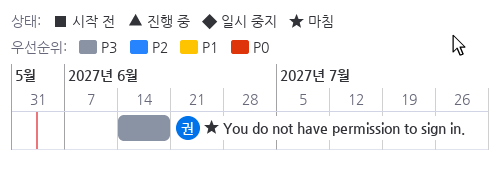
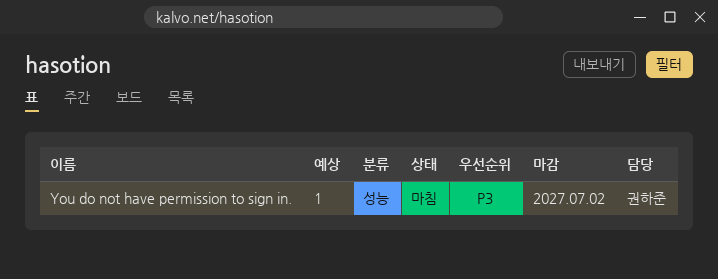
You do not have permission to sign in., due: Jun 18 -> Jul 2

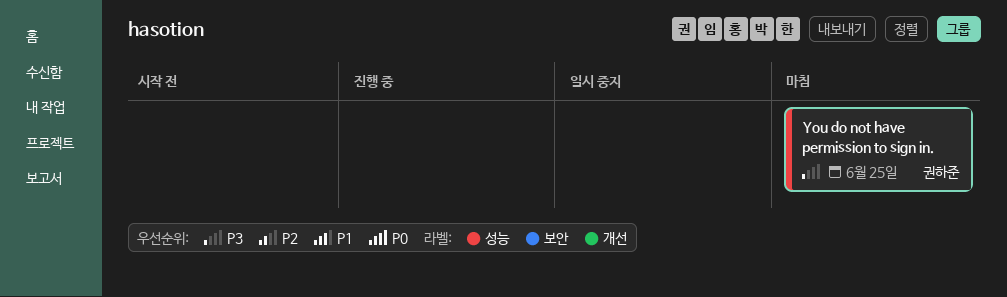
You do not have permission to sign in., due: Jul 2 -> Jun 25

